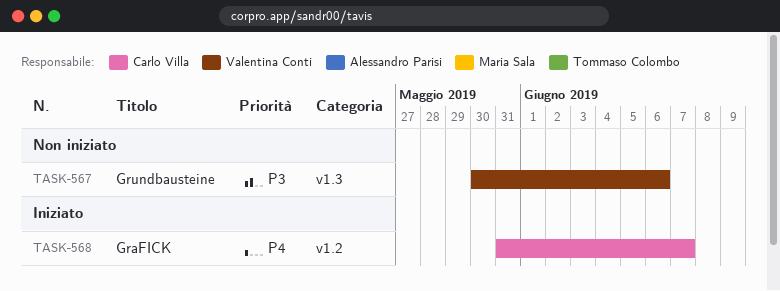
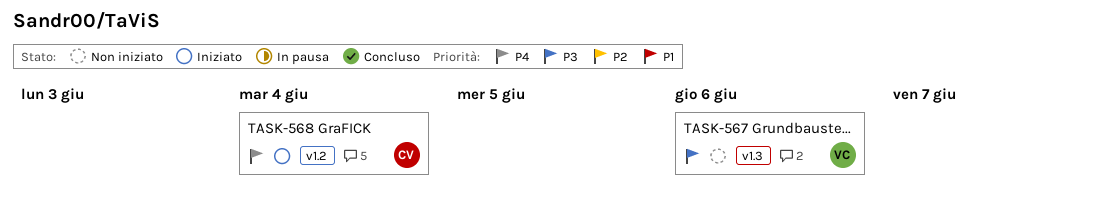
TASK-568, due: Jun 7 -> Jun 4

